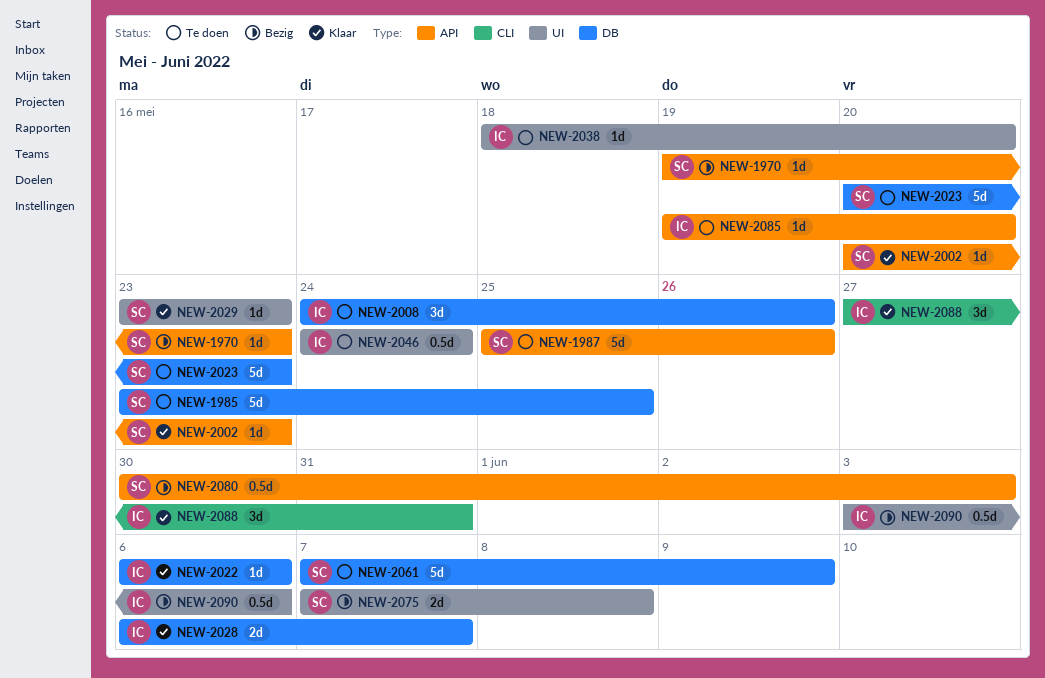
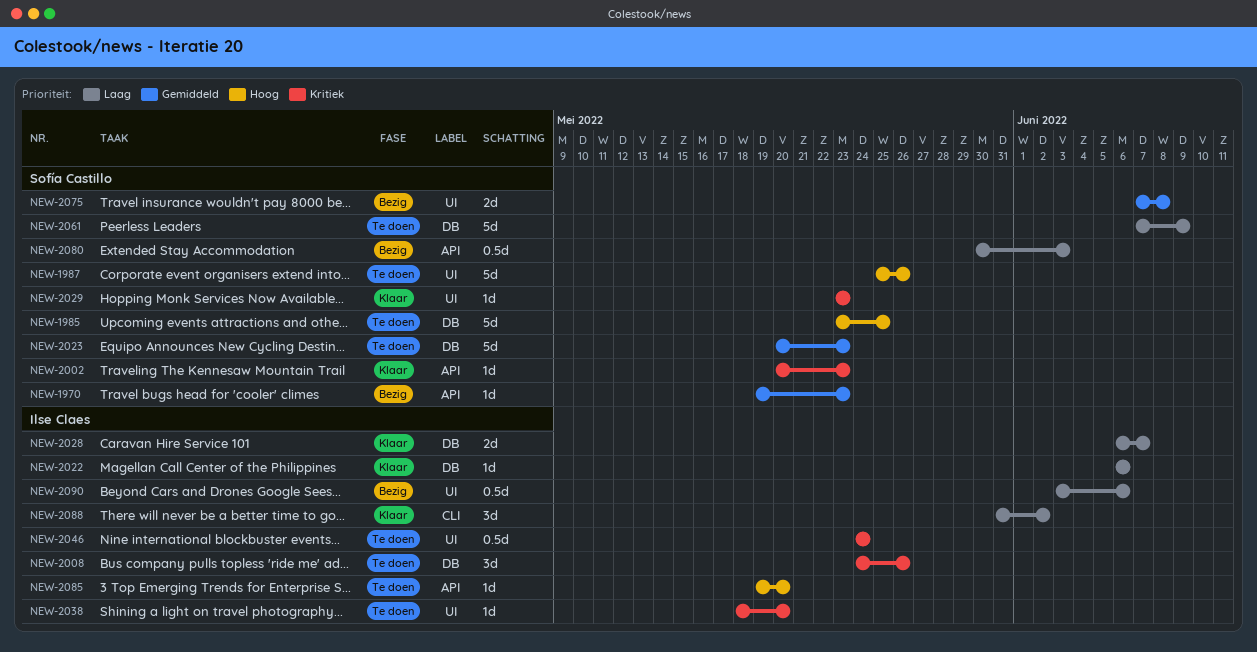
NEW-1987, label: API -> UI
NEW-2088, start: May 27 -> May 31
NEW-2088, due: May 31 -> Jun 2

